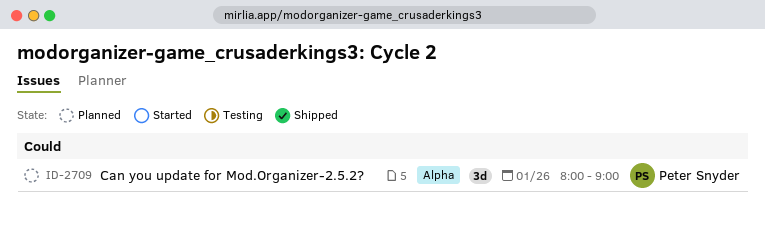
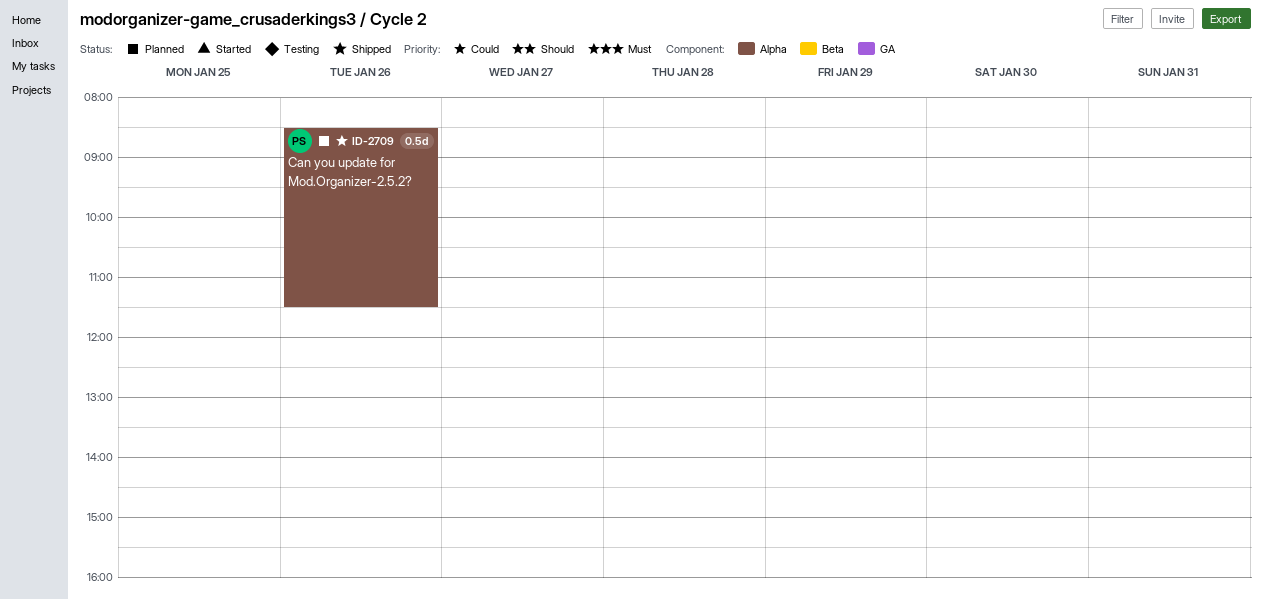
ID-2709, estimate: 3d -> 0.5d
ID-2709, begins: 08:00 -> 08:30
ID-2709, ends: 09:00 -> 11:30

